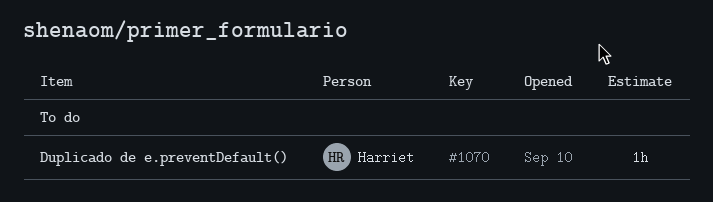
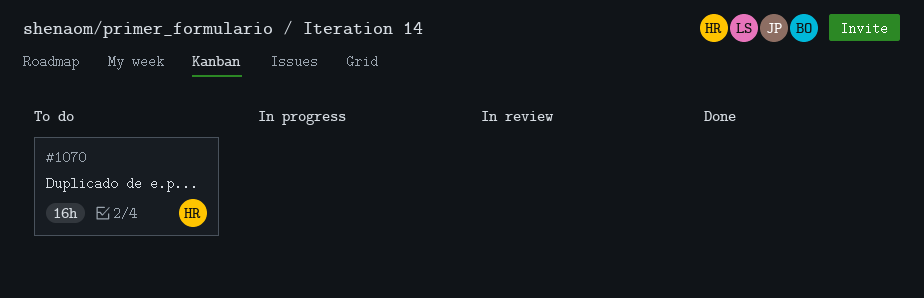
#1070, estimate: 1h -> 16h

